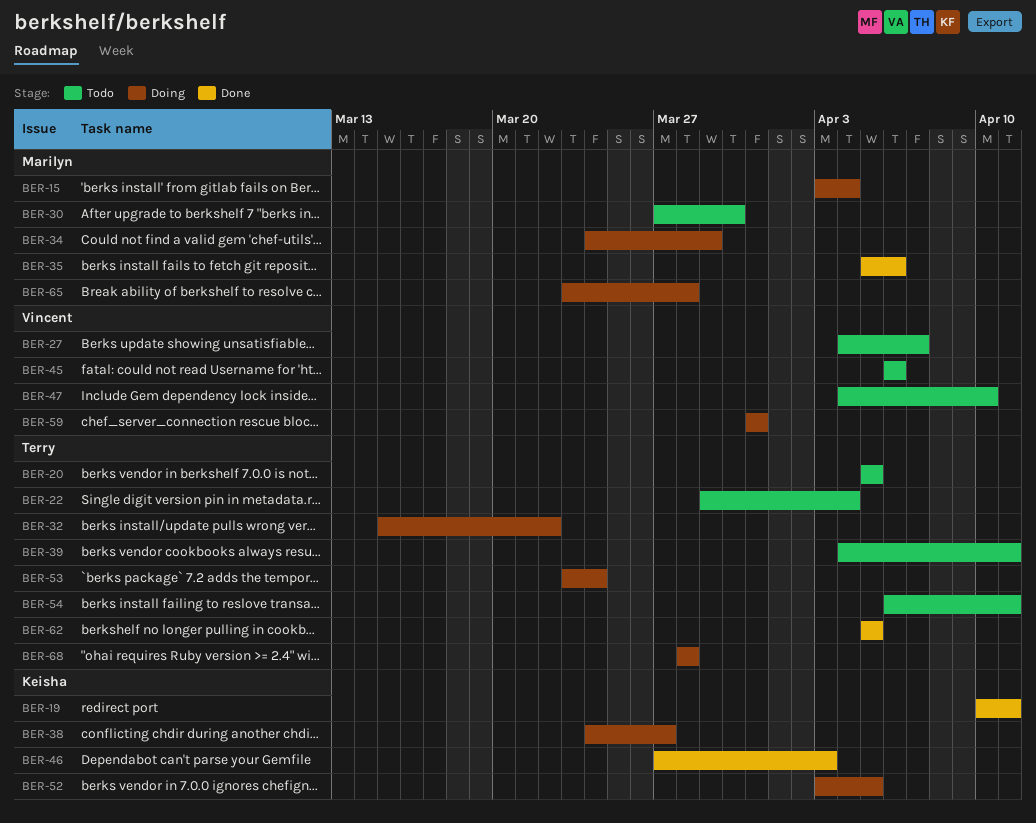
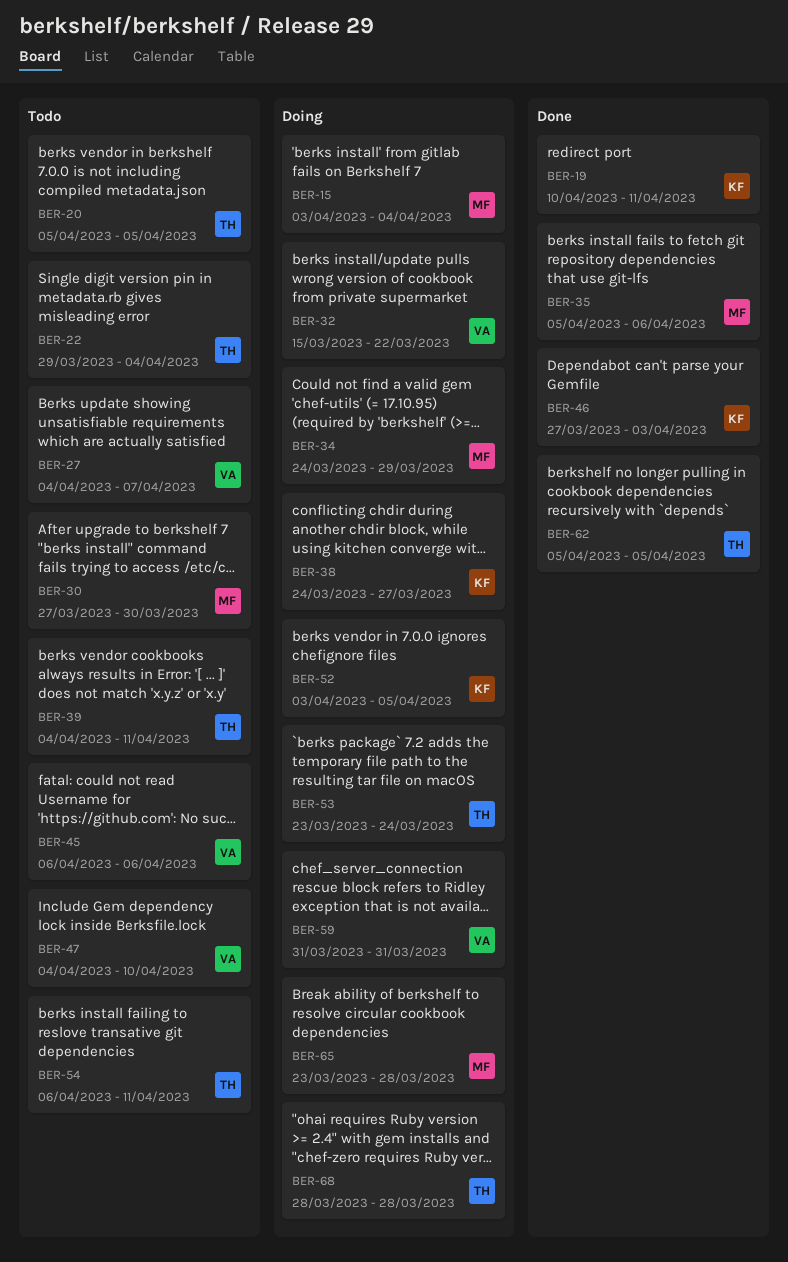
BER-32, owner: Terry -> Vincent

